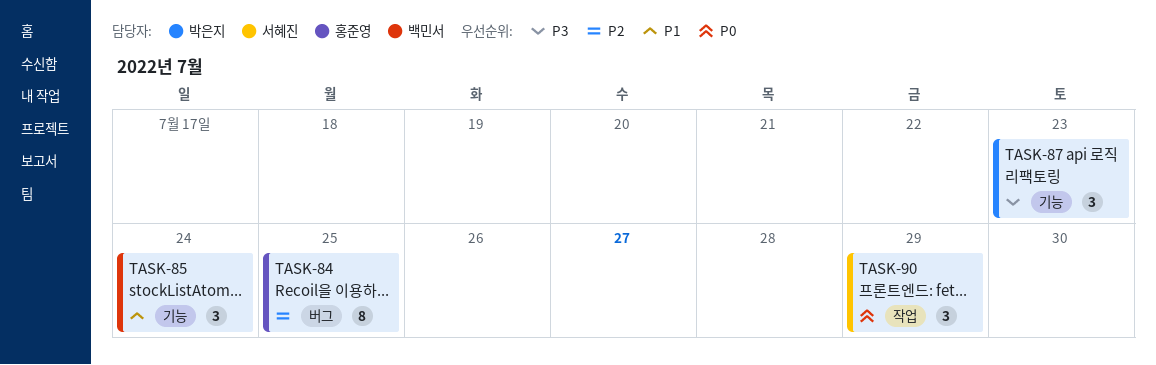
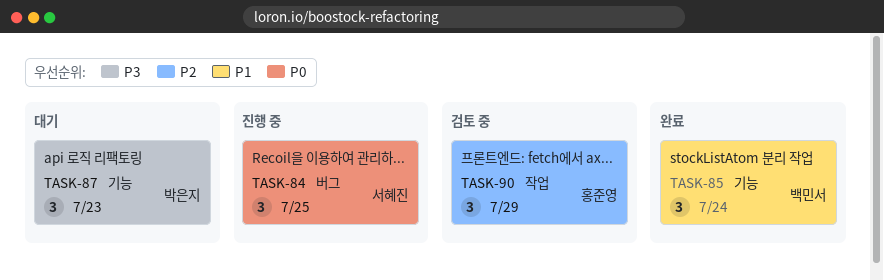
TASK-84, owner: 홍준영 -> 서혜진
TASK-84, priority: P2 -> P0
TASK-84, estimate: 8 -> 3
TASK-90, owner: 서혜진 -> 홍준영
TASK-90, priority: P0 -> P2

